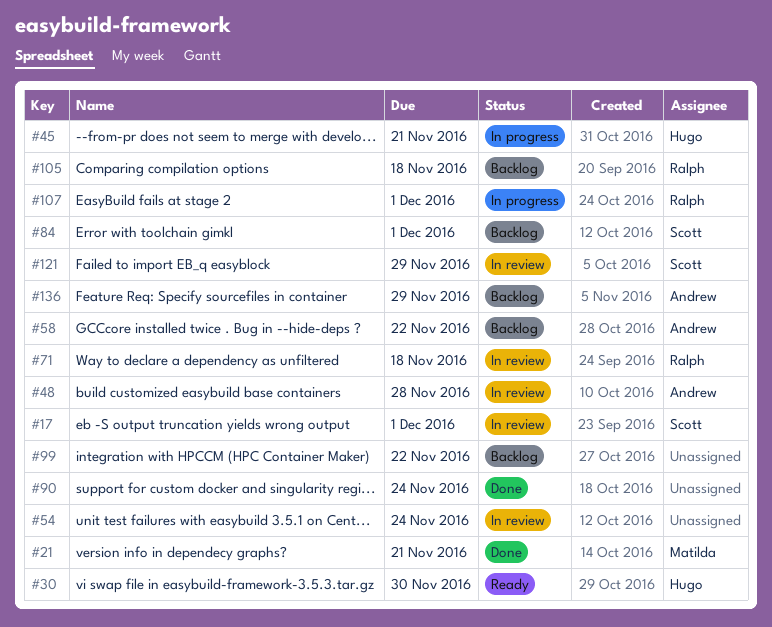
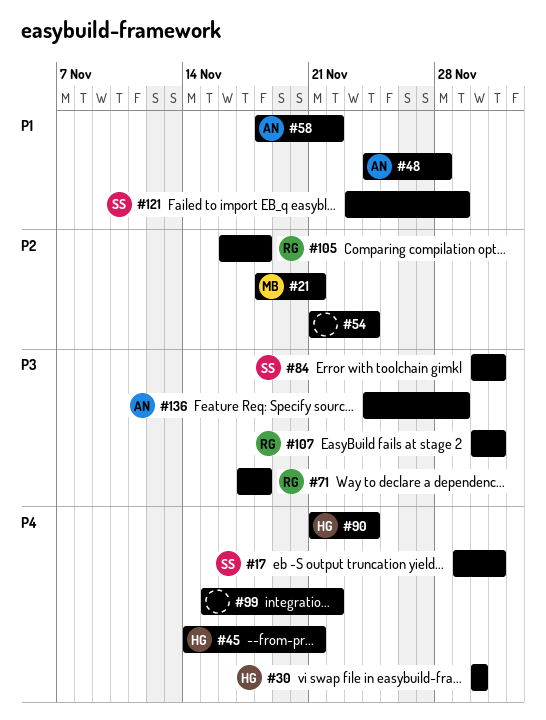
#90, owner: none -> Hugo

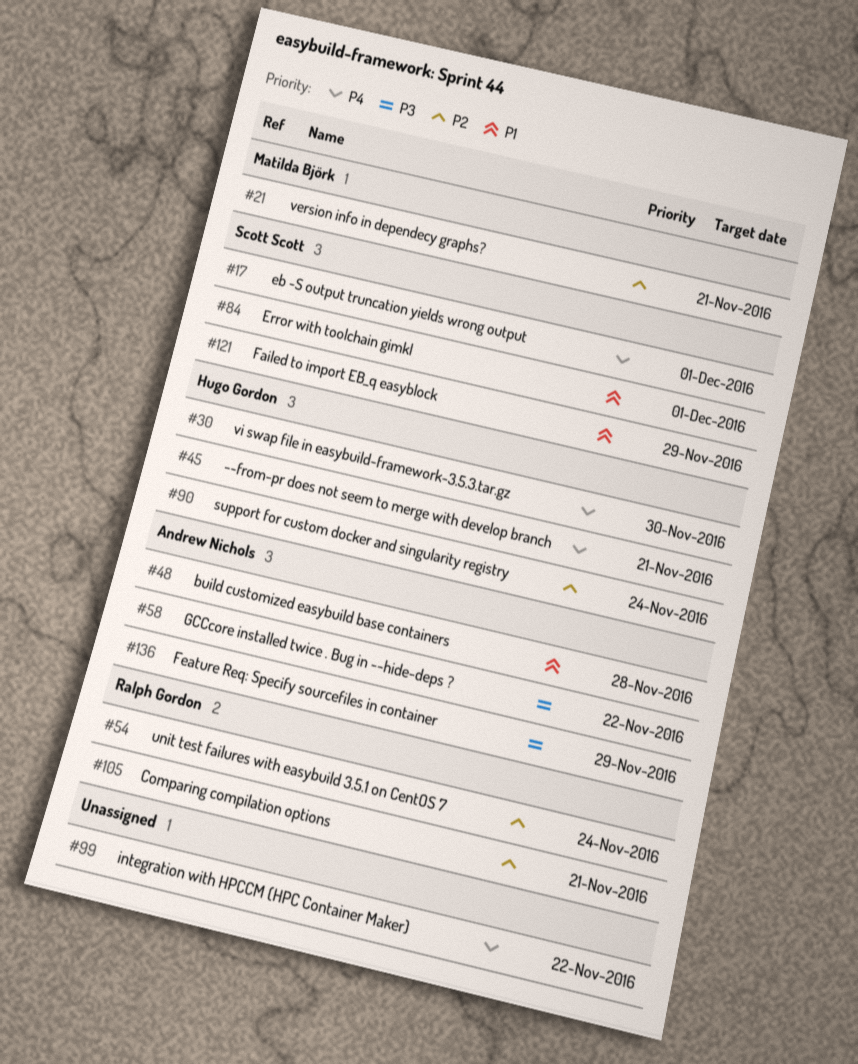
#54, owner: none -> Ralph Gordon
#58, priority: P1 -> P3
#71: present -> none
#84, priority: P3 -> P1
#90, priority: P4 -> P2
#105, due: Nov 18 -> Nov 21
#107: present -> none

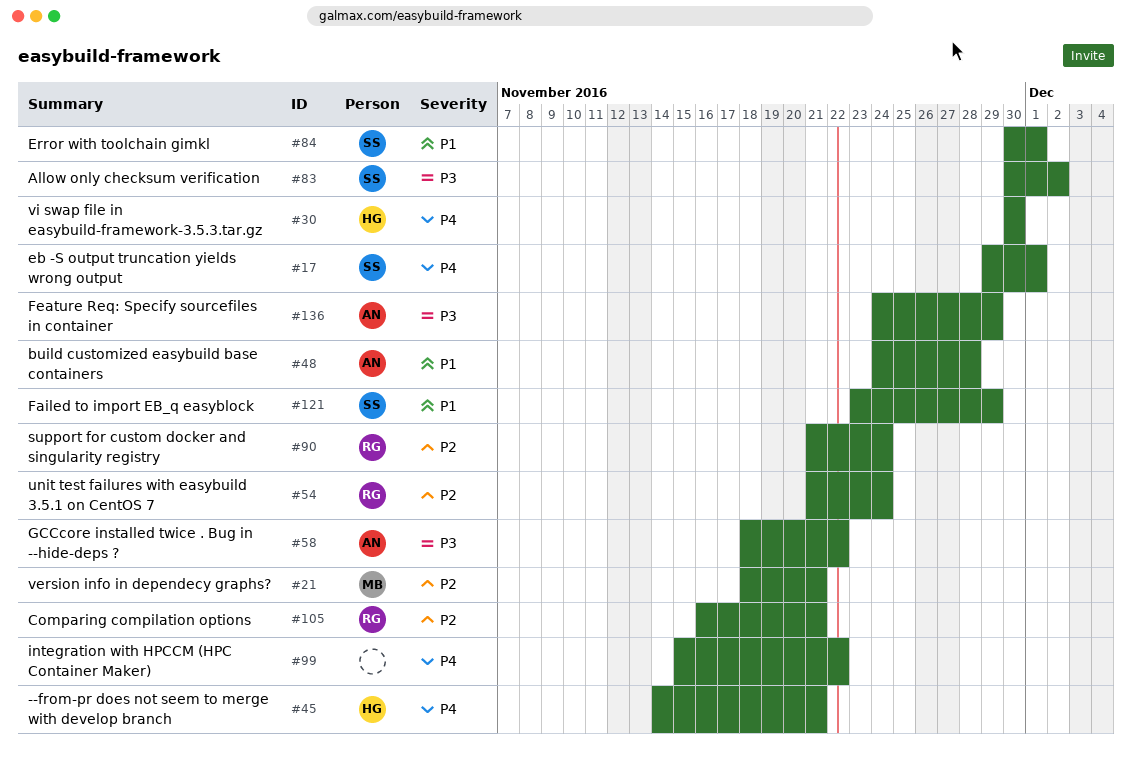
#83: none -> present
#90, owner: Hugo Gordon -> Ralph Gordon

